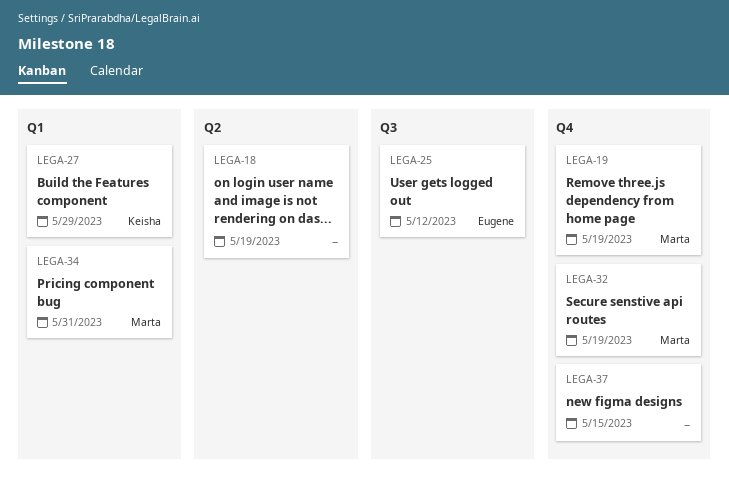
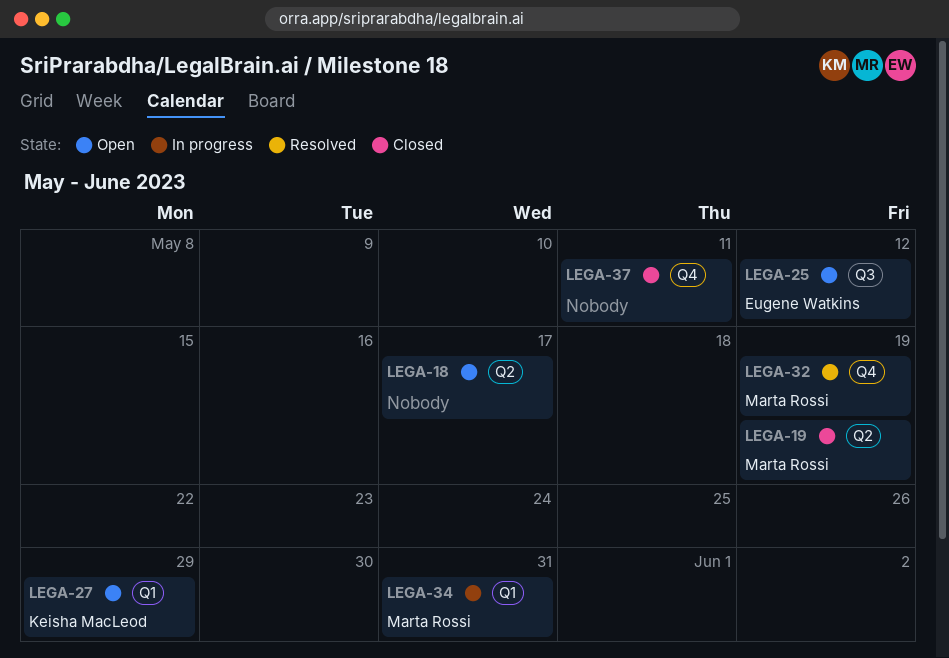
LEGA-18, due: May 19 -> May 17
LEGA-19, label: Q4 -> Q2
LEGA-37, due: May 15 -> May 11

